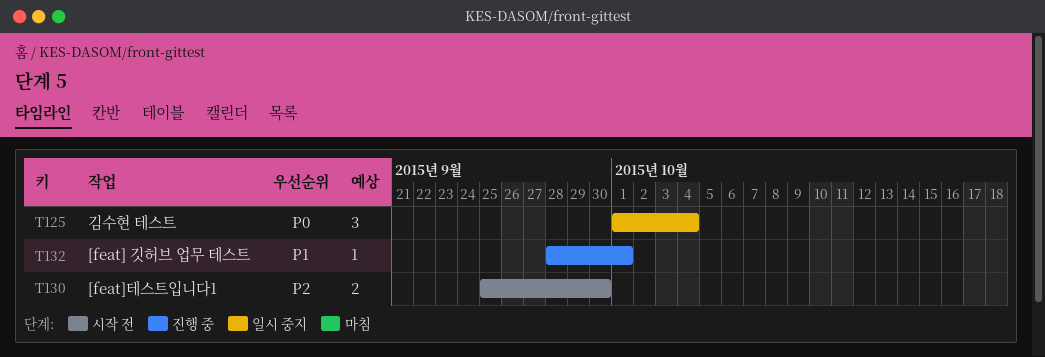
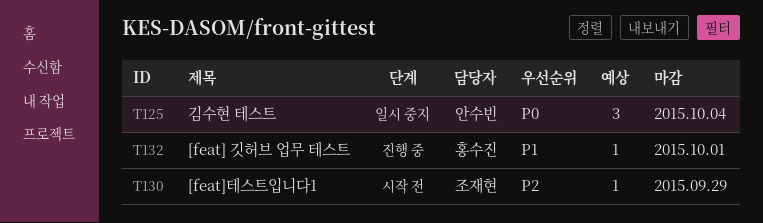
T130, estimate: 2 -> 1
T130, due: Sep 30 -> Sep 29

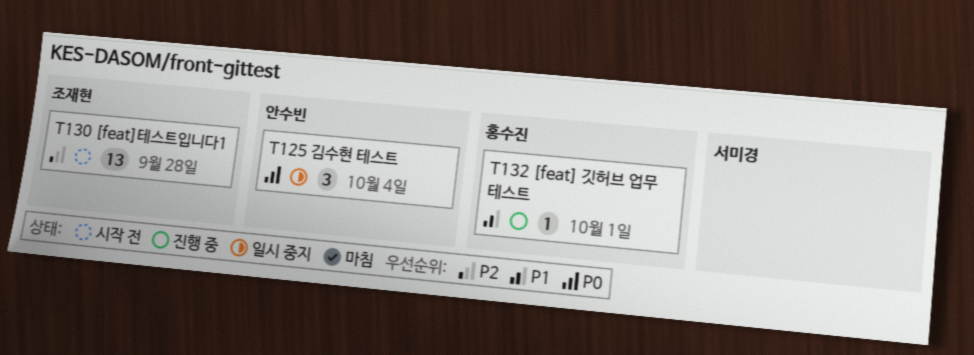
T130, estimate: 1 -> 13
T130, due: Sep 29 -> Sep 28

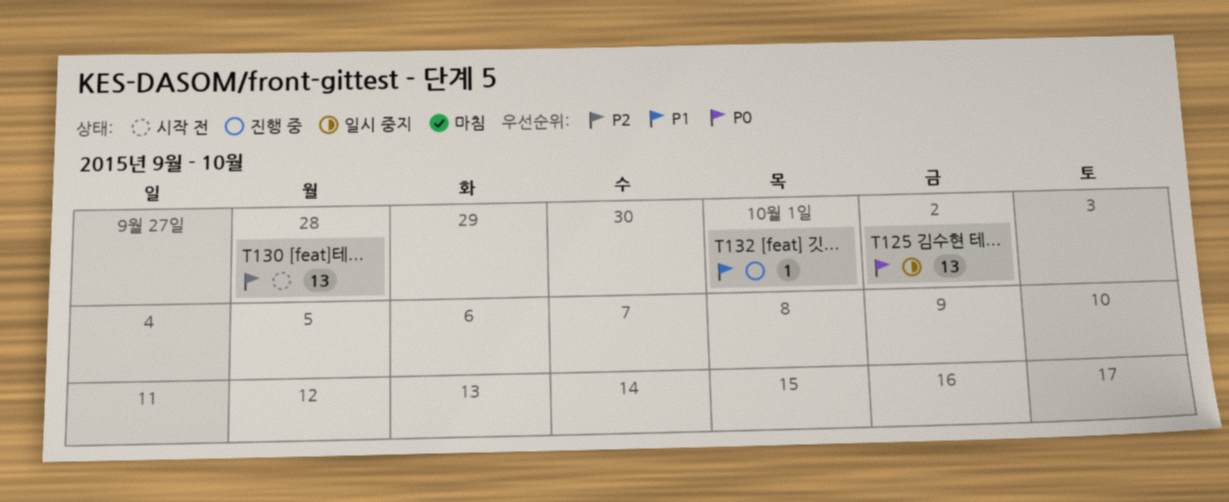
T125, estimate: 3 -> 13
T125, due: Oct 4 -> Oct 2

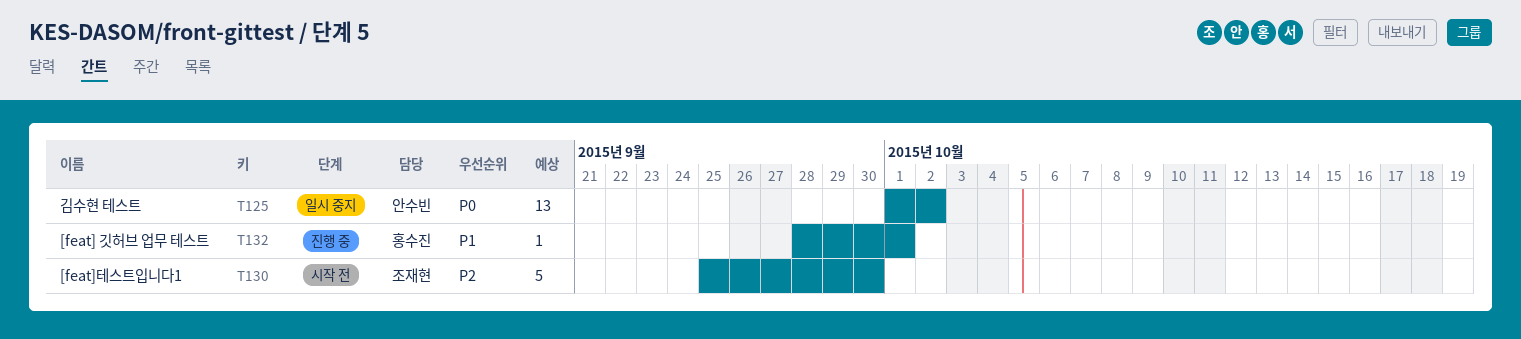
T130, estimate: 13 -> 5
T130, due: Sep 28 -> Sep 30

